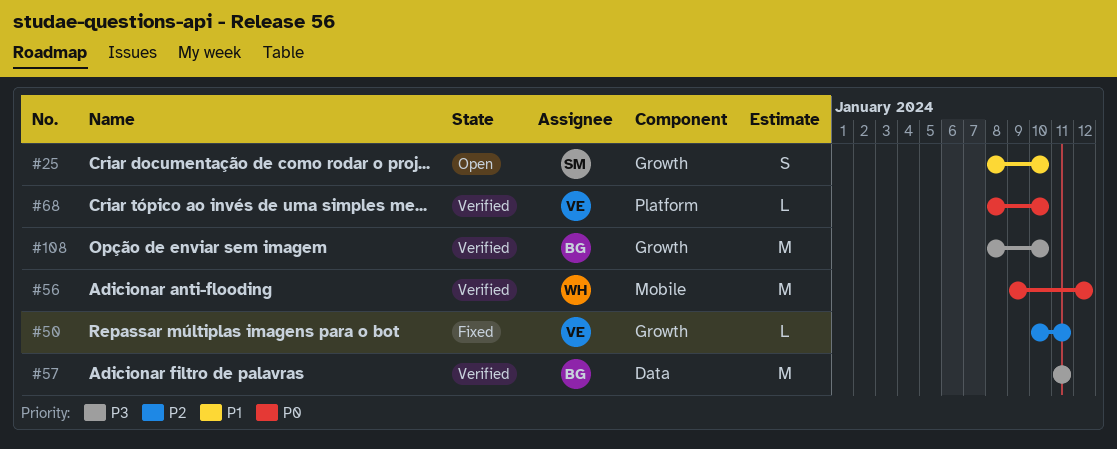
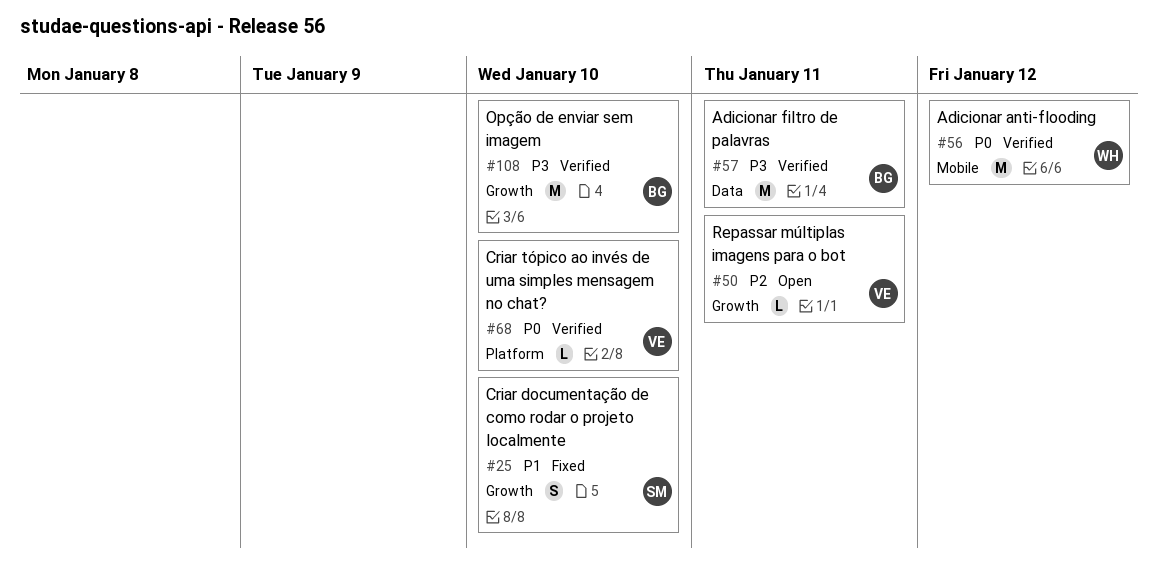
#25, status: Open -> Fixed
#50, status: Fixed -> Open

